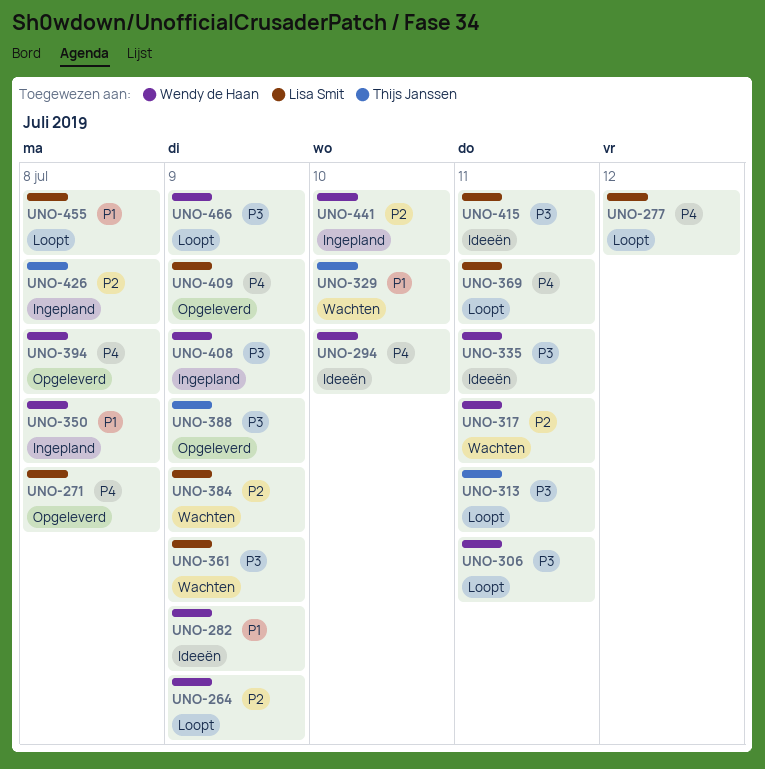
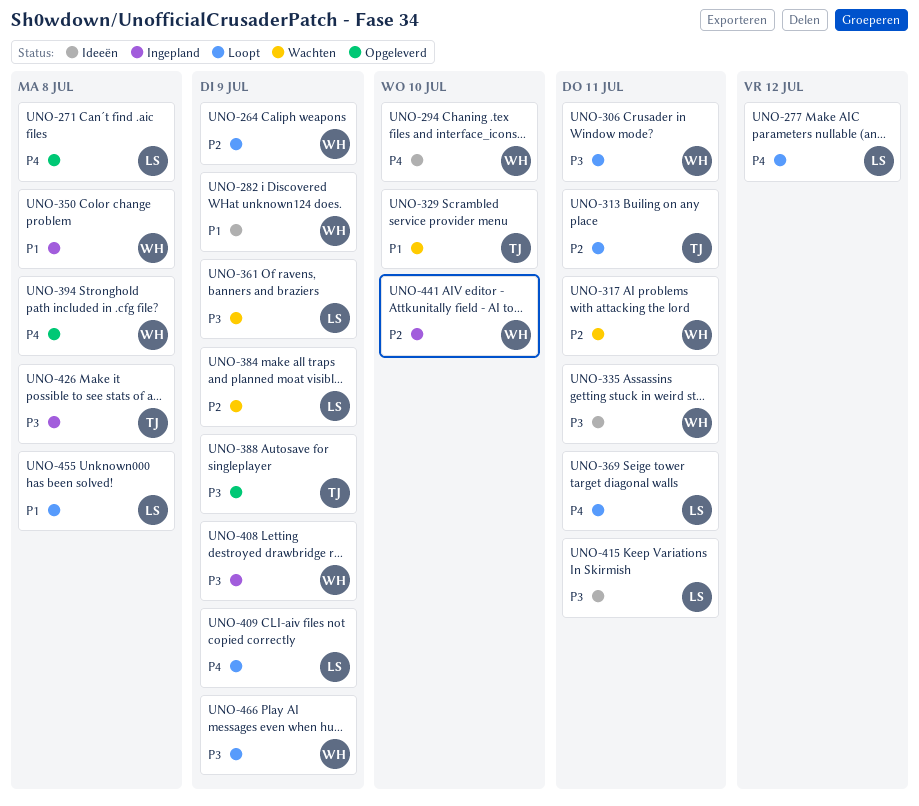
UNO-313, priority: P3 -> P2
UNO-409, status: Opgeleverd -> Loopt
UNO-426, priority: P2 -> P3

